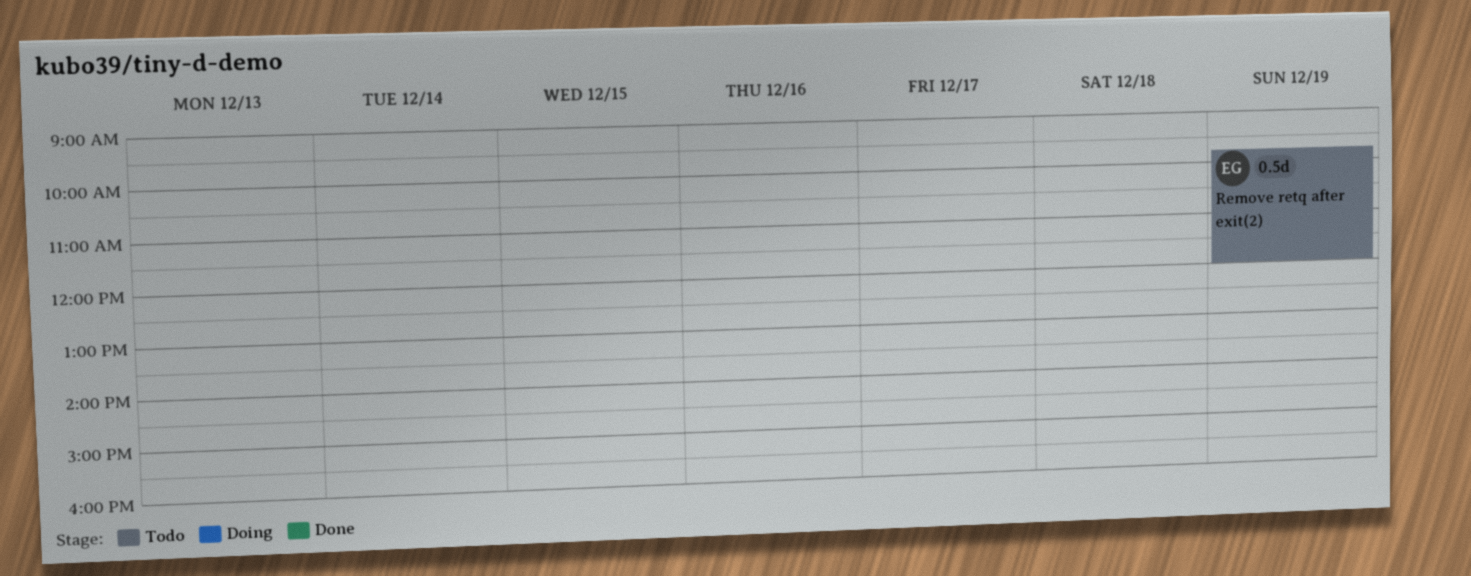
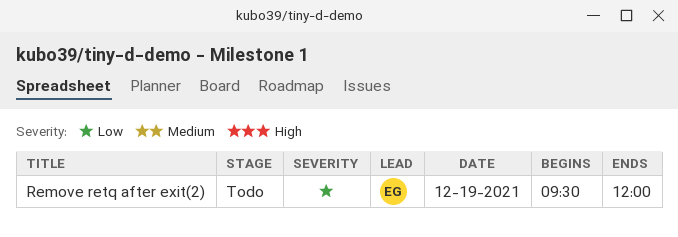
Remove retq after exit(2), begins: 09:45 -> 09:30

